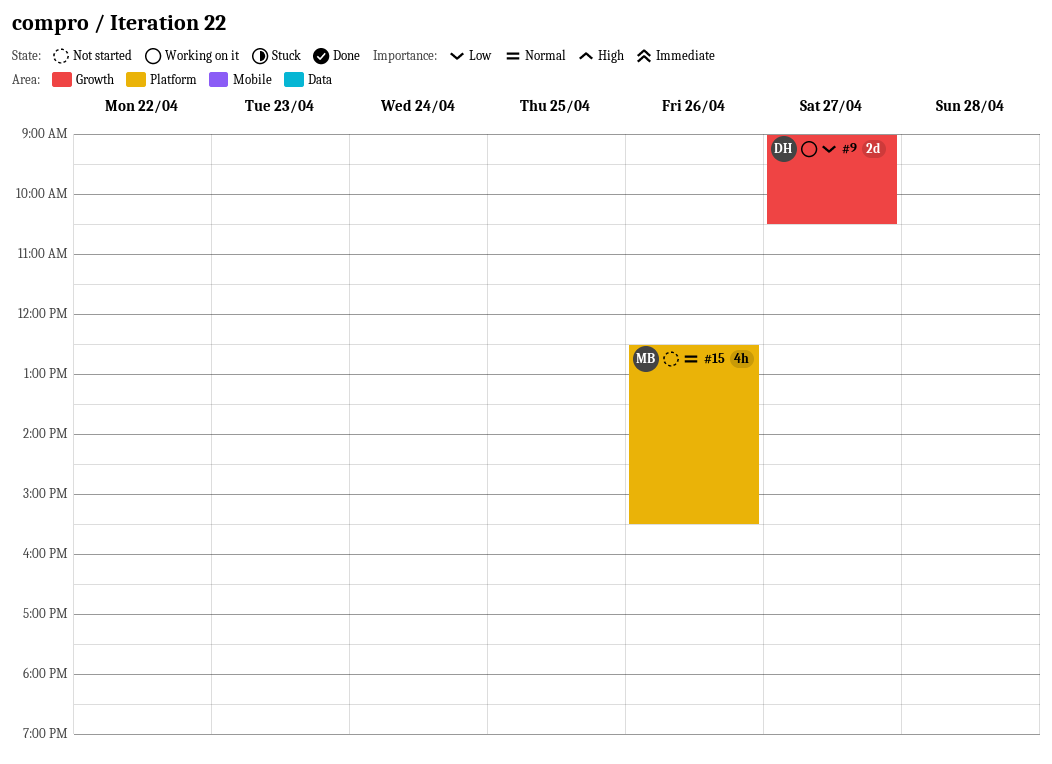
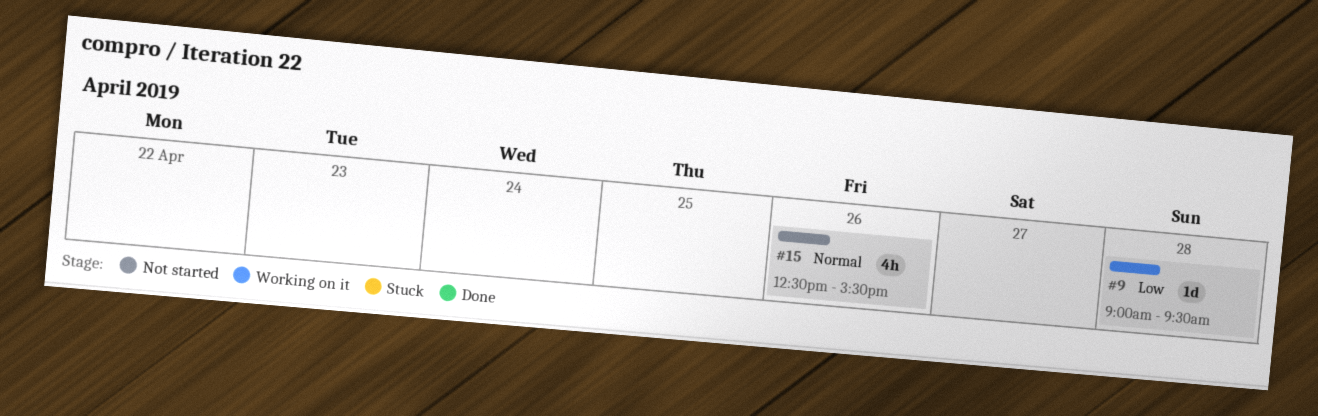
#9, estimate: 2d -> 1d
#9, day: Apr 27 -> Apr 28
#9, ends: 10:30 -> 09:30

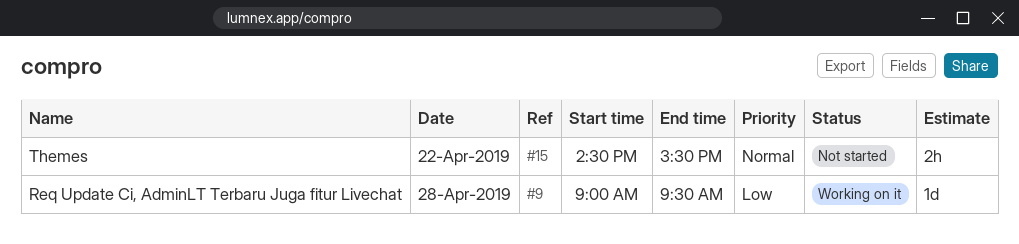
#15, estimate: 4h -> 2h
#15, day: Apr 26 -> Apr 22
#15, begins: 12:30 -> 14:30

